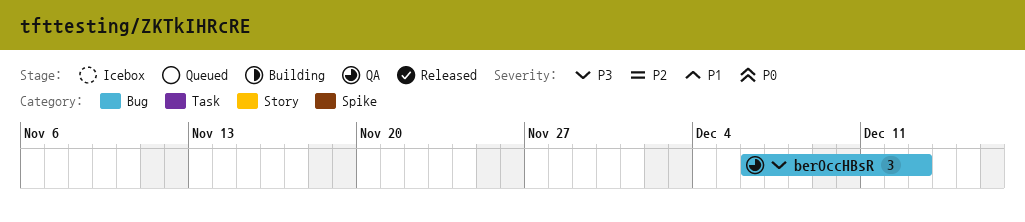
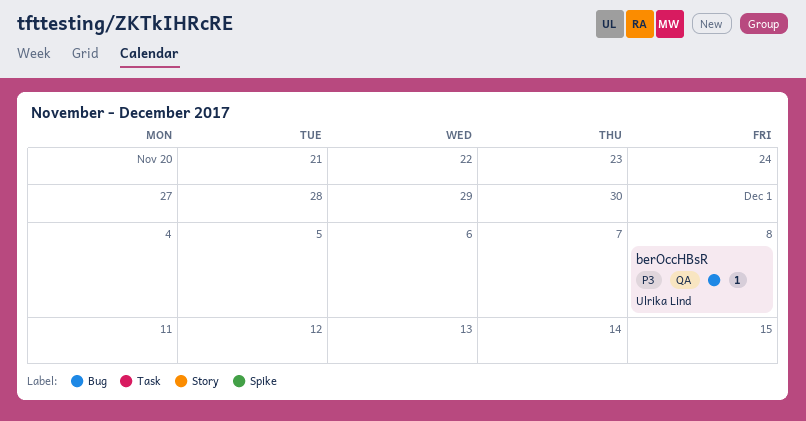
berOccHBsR, estimate: 3 -> 1
berOccHBsR, due: Dec 13 -> Dec 8

